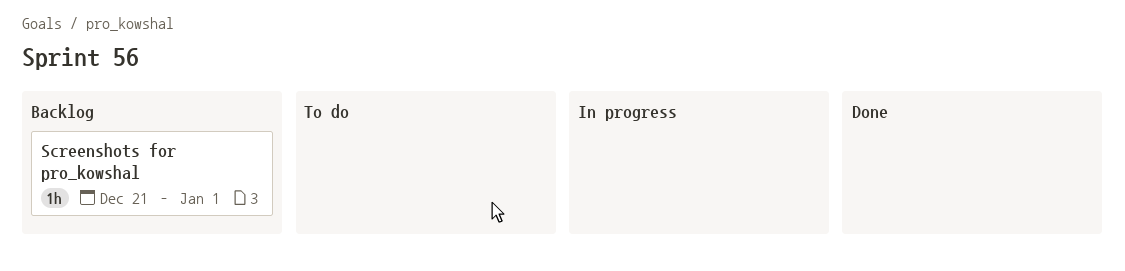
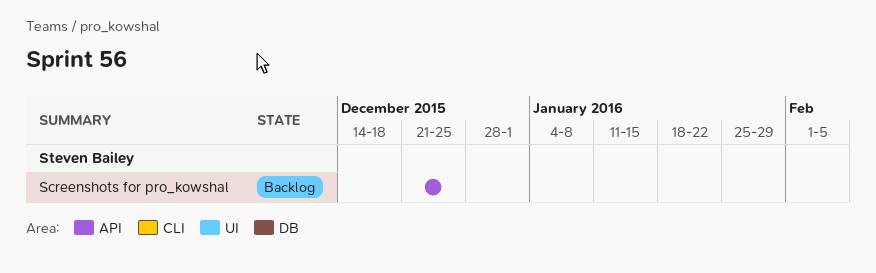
Screenshots for pro_kowshal, due: Jan 1 -> Dec 25

